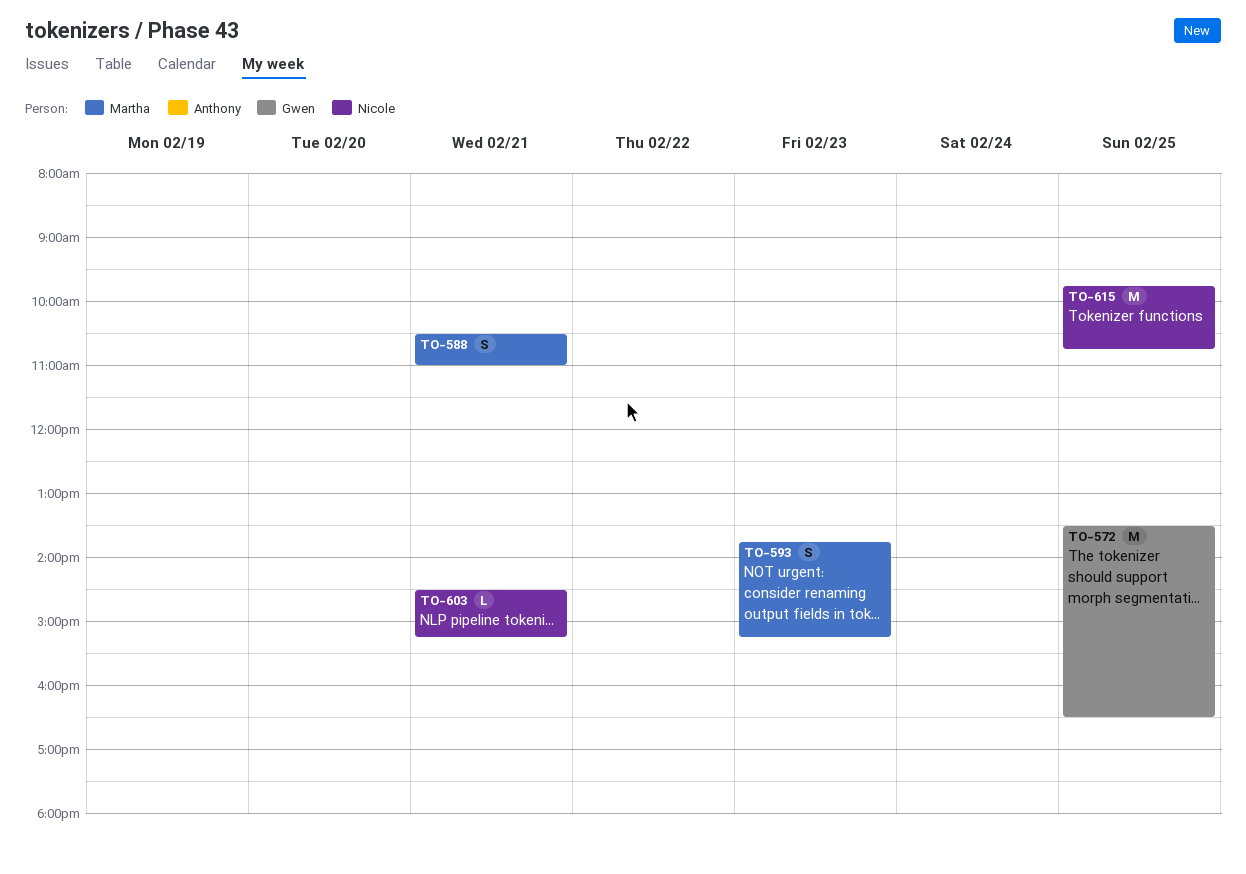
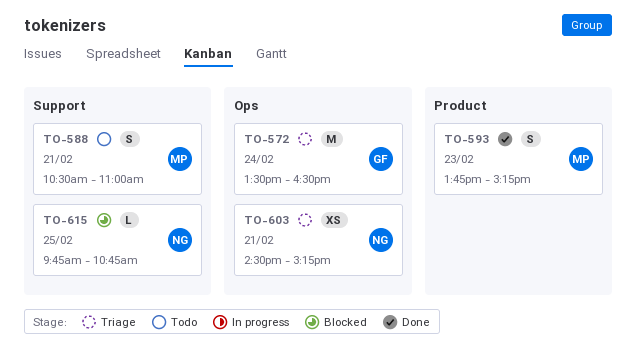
TO-572, day: Feb 25 -> Feb 24
TO-603, estimate: L -> XS
TO-615, estimate: M -> L

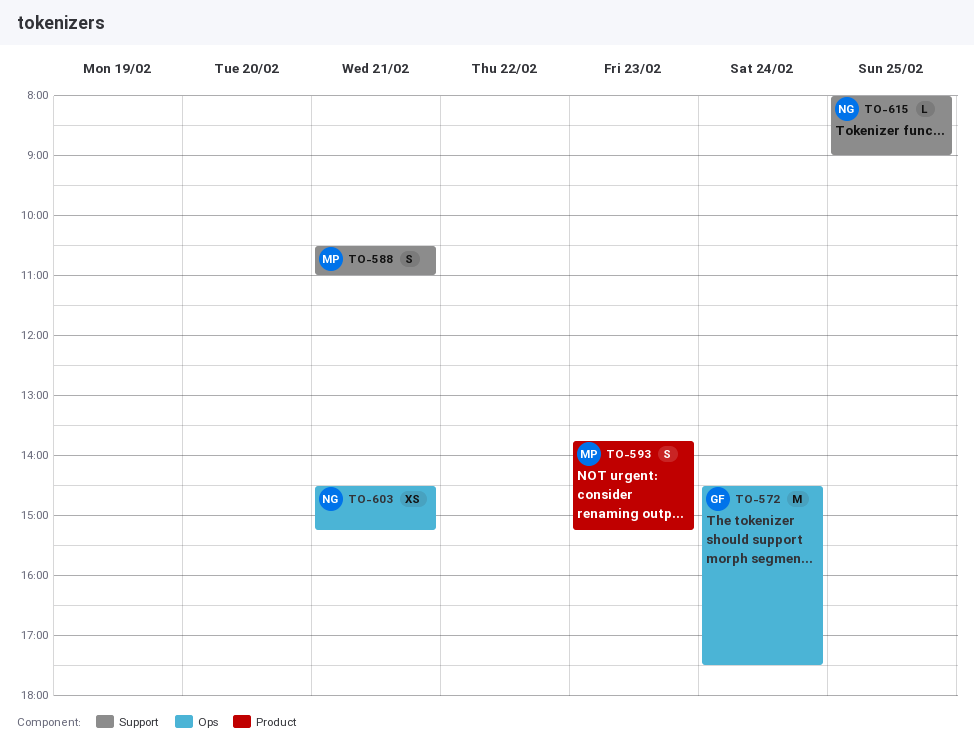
TO-572, begins: 13:30 -> 14:30
TO-572, ends: 16:30 -> 17:30
TO-615, begins: 09:45 -> 08:00
TO-615, ends: 10:45 -> 09:00

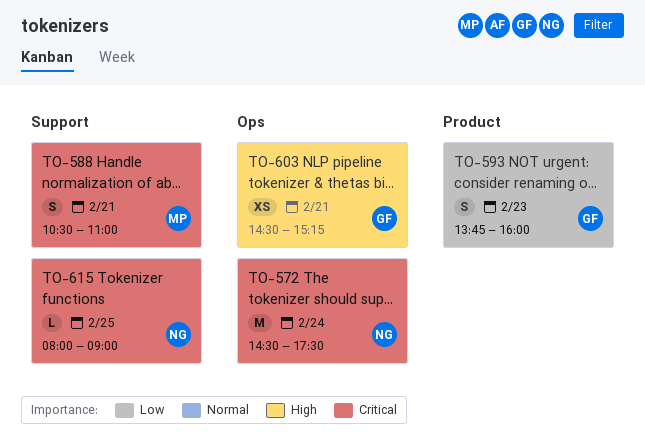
TO-572, owner: GF -> NG
TO-593, owner: MP -> GF
TO-593, ends: 15:15 -> 16:00
TO-603, owner: NG -> GF

